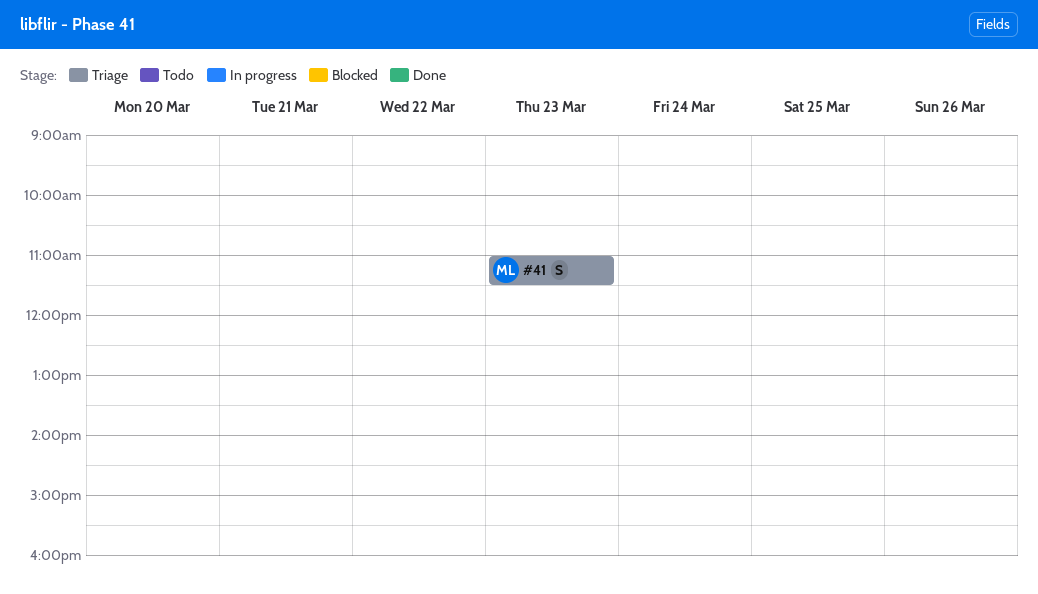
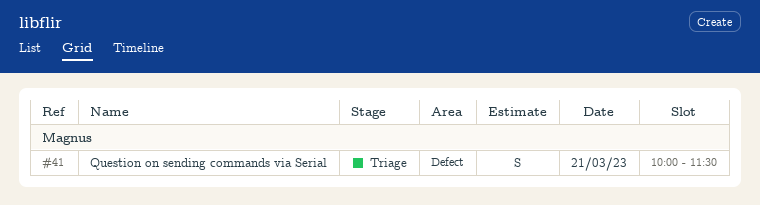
#41, day: Mar 23 -> Mar 21
#41, begins: 11:00 -> 10:00

